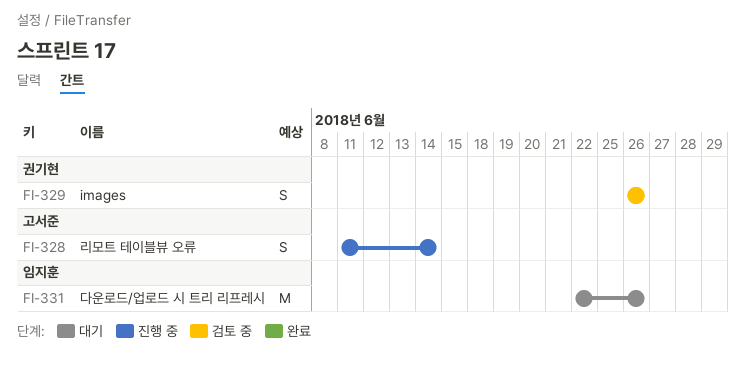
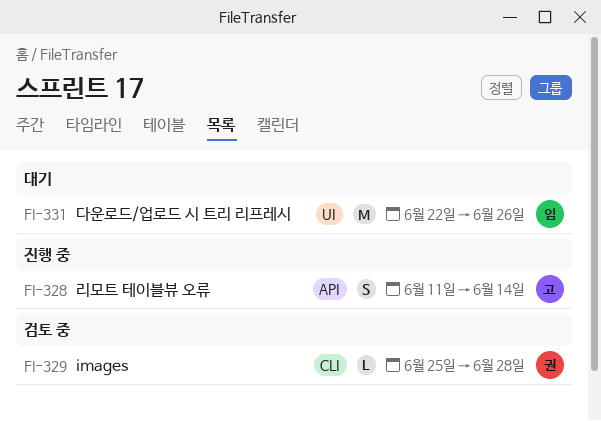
FI-329, estimate: S -> L
FI-329, start: Jun 26 -> Jun 25
FI-329, due: Jun 26 -> Jun 28

